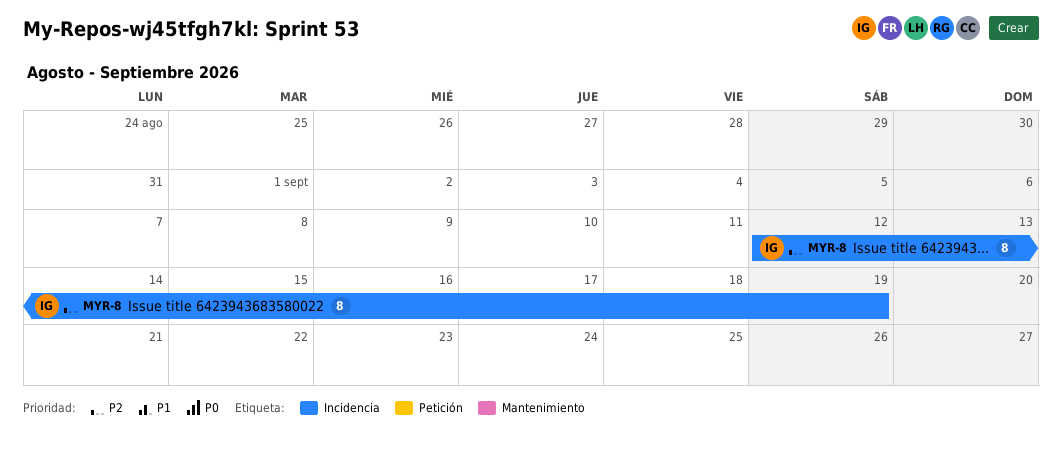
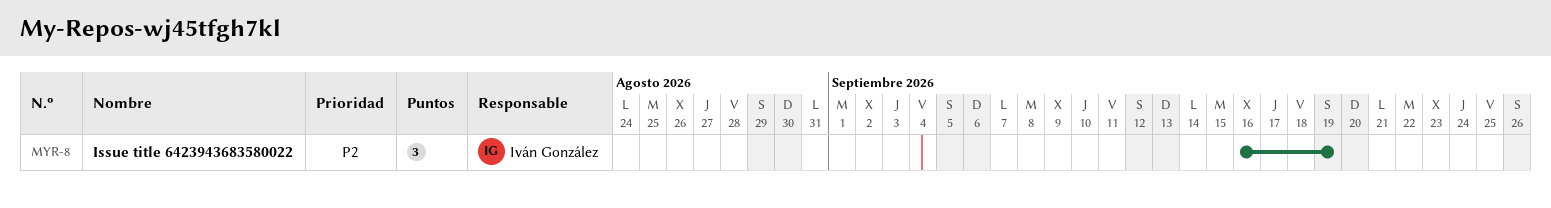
MYR-8, estimate: 8 -> 3
MYR-8, start: Sep 12 -> Sep 16

